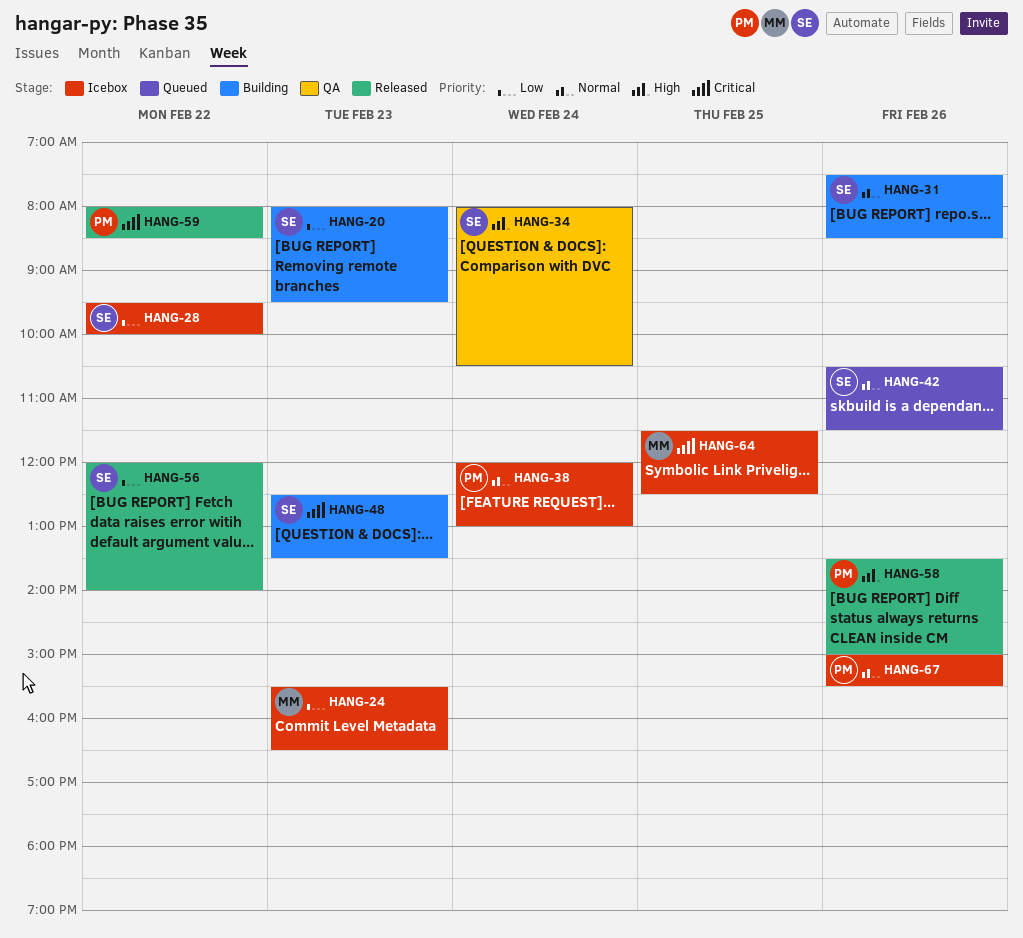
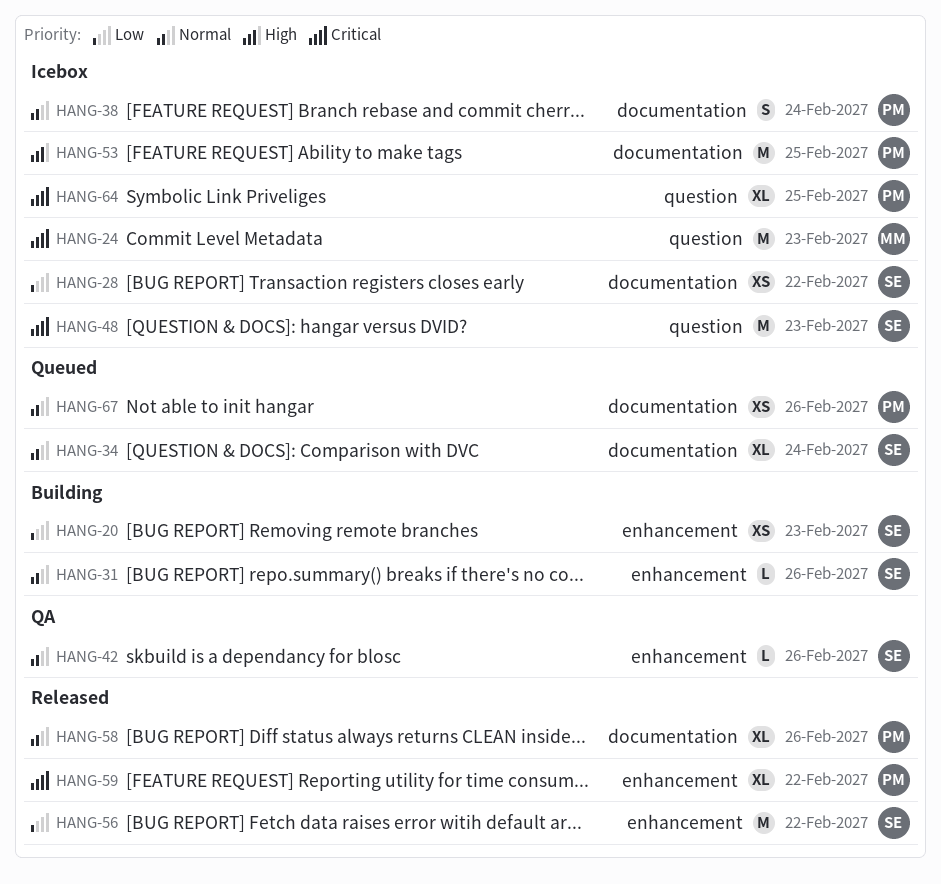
HANG-24, priority: Low -> Critical
HANG-34, status: QA -> Queued
HANG-34, priority: High -> Normal
HANG-42, status: Queued -> QA
HANG-48, status: Building -> Icebox
HANG-53: none -> present
HANG-58, priority: High -> Normal
HANG-64, owner: MM -> PM
HANG-67, status: Icebox -> Queued

